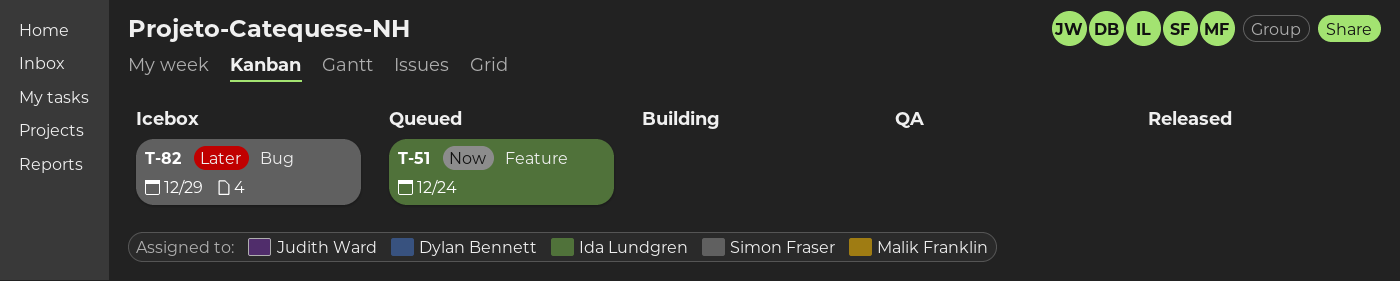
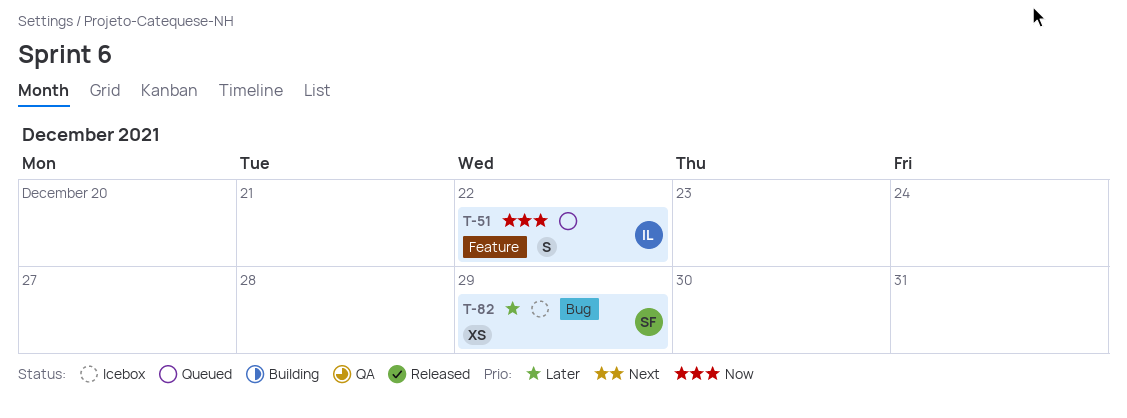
T-51, due: Dec 24 -> Dec 22

